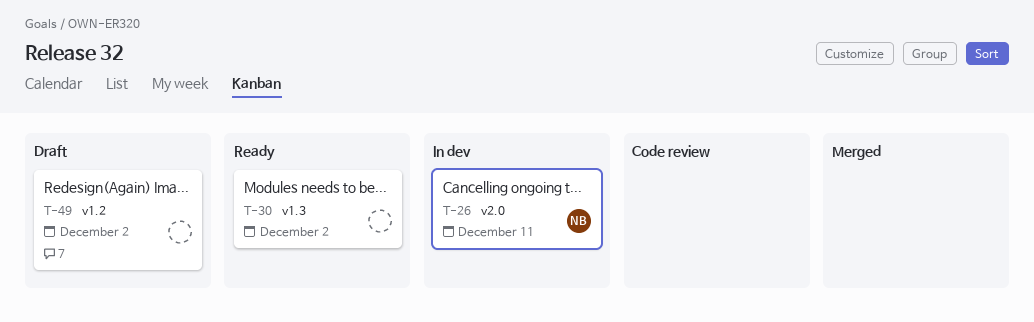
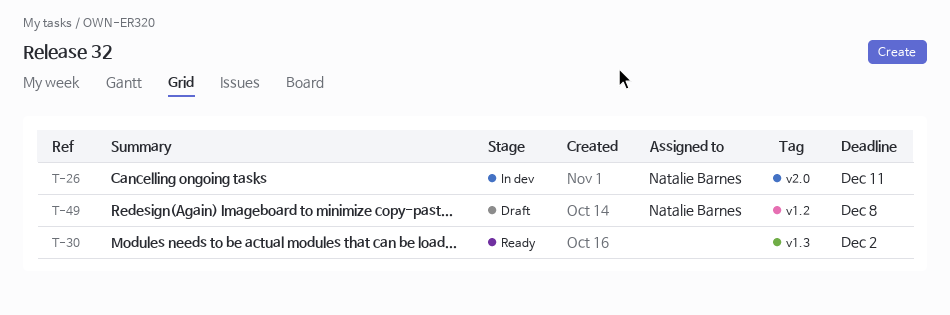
T-49, owner: none -> Natalie Barnes
T-49, due: Dec 2 -> Dec 8

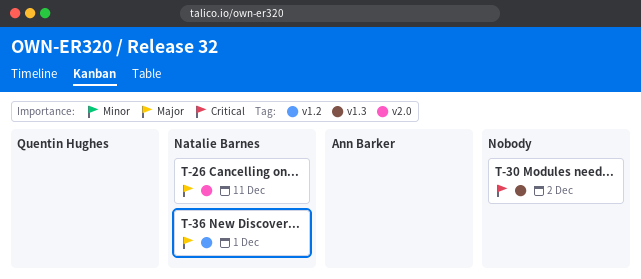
T-36: none -> present
T-49: present -> none

